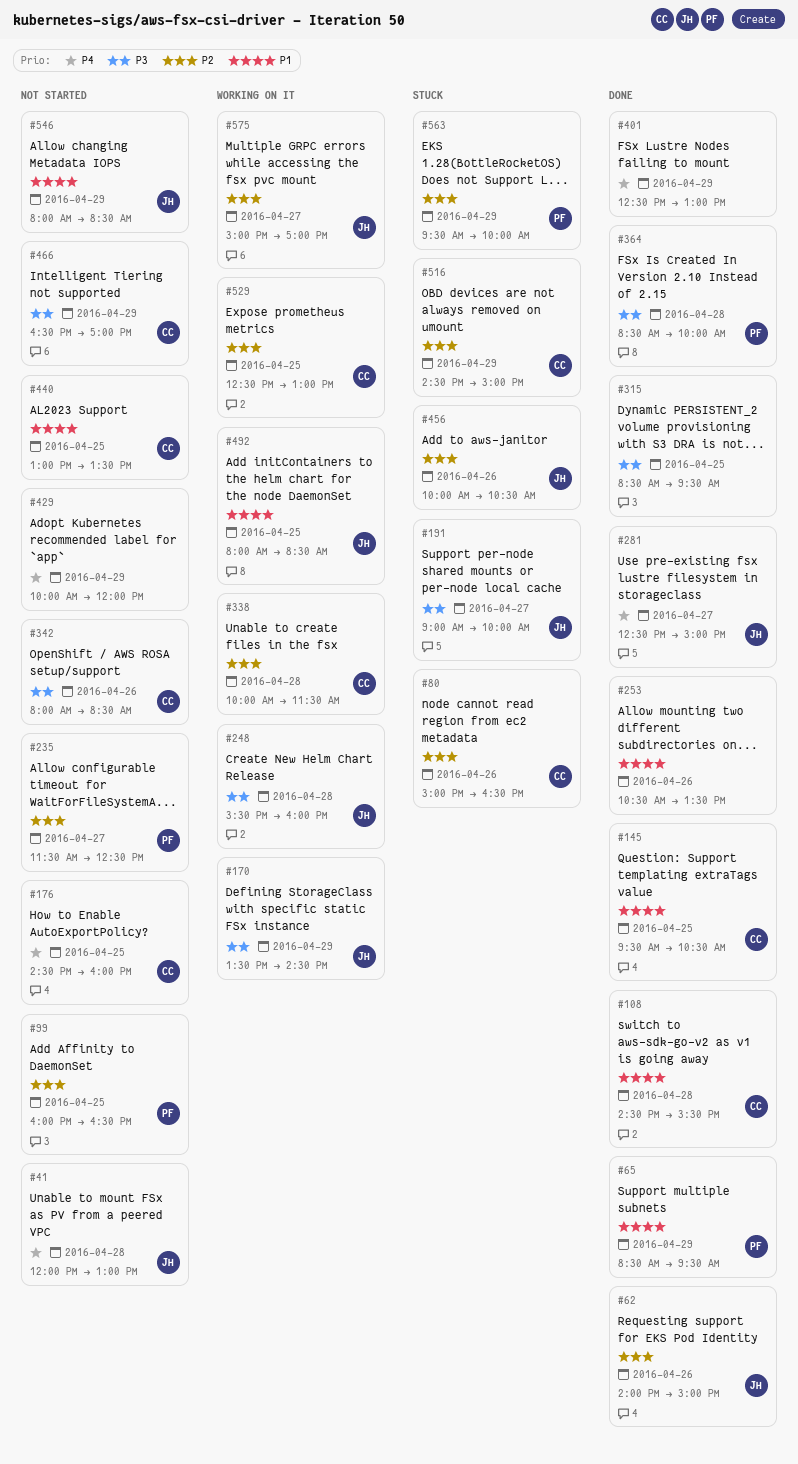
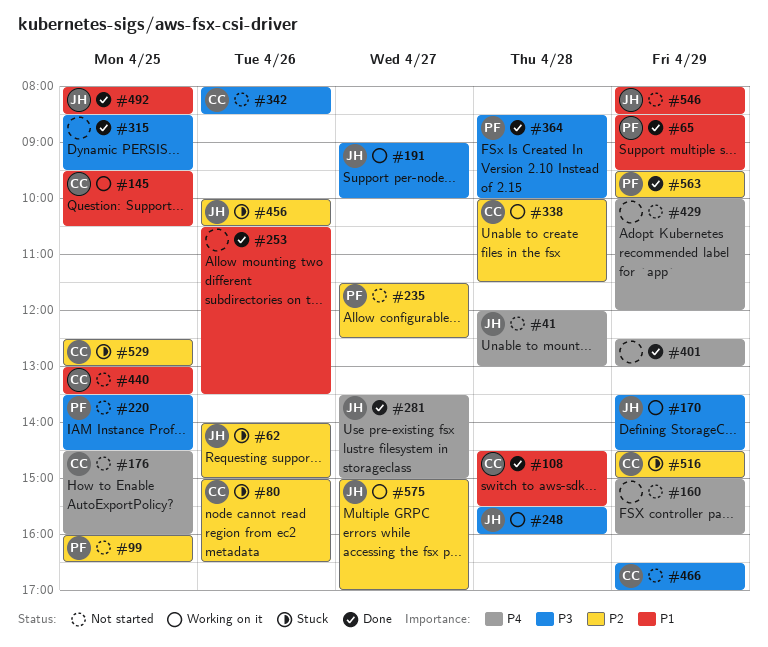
#62, status: Done -> Stuck
#145, status: Done -> Working on it
#160: none -> present
#191, status: Stuck -> Working on it
#220: none -> present
#281, begins: 12:30 -> 13:30
#492, status: Working on it -> Done
#529, status: Working on it -> Stuck
#563, status: Stuck -> Done

